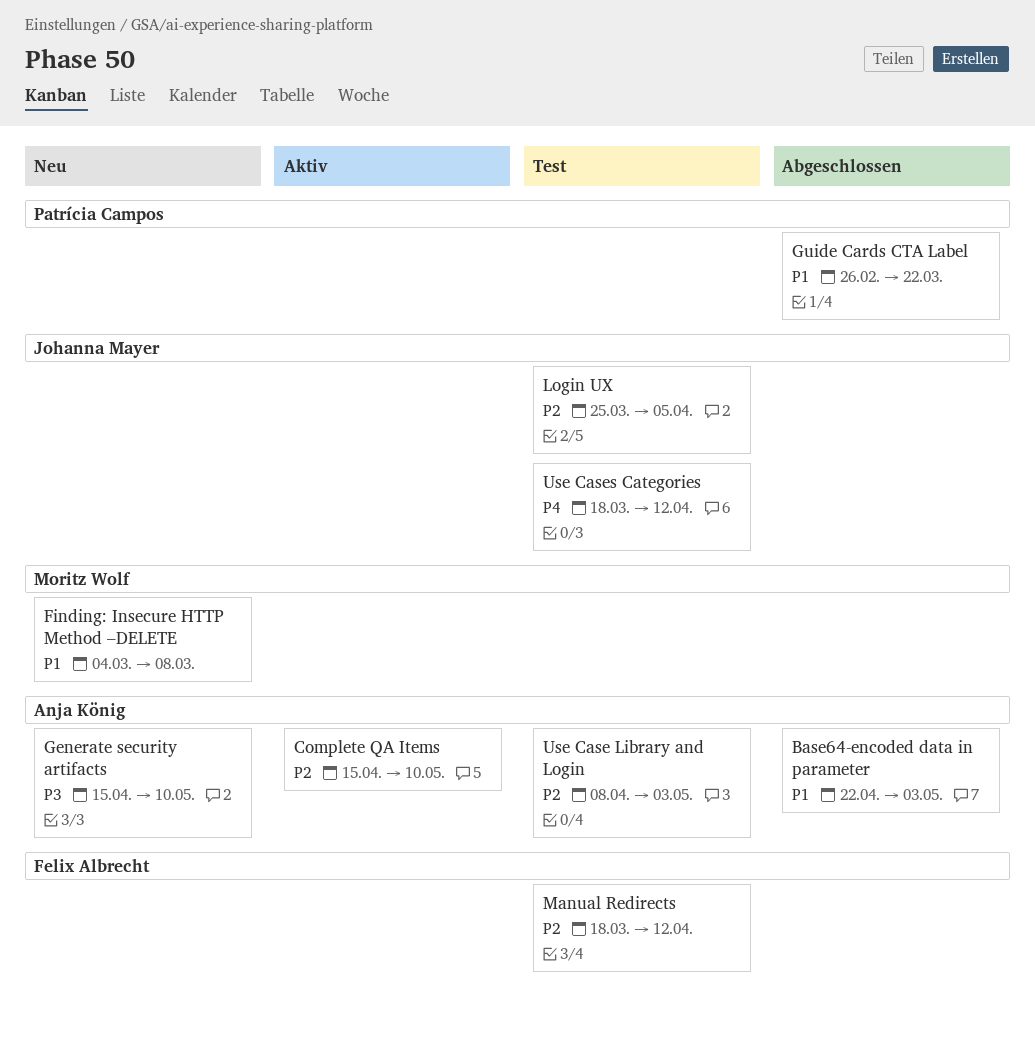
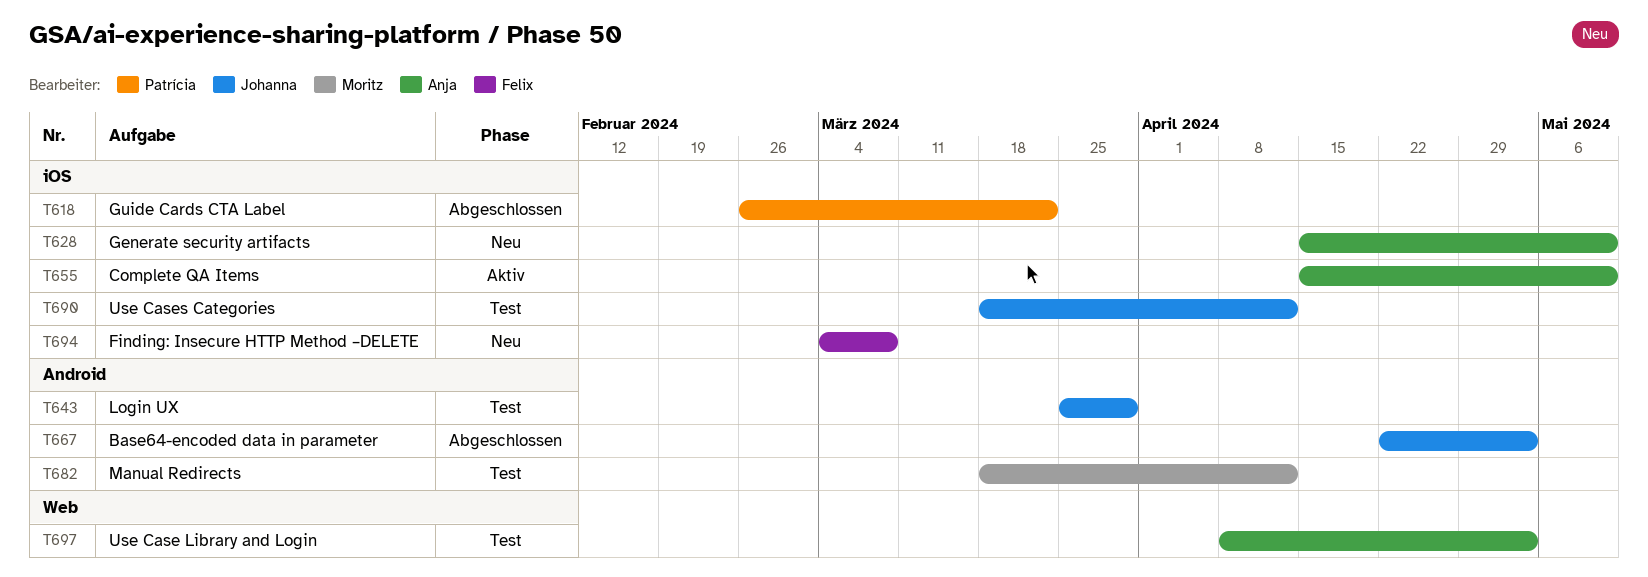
Base64-encoded data in parameter, owner: Anja König -> Johanna Mayer
Finding: Insecure HTTP Method –DELETE, owner: Moritz Wolf -> Felix Albrecht
Login UX, due: Apr 5 -> Mar 29
Manual Redirects, owner: Felix Albrecht -> Moritz Wolf

